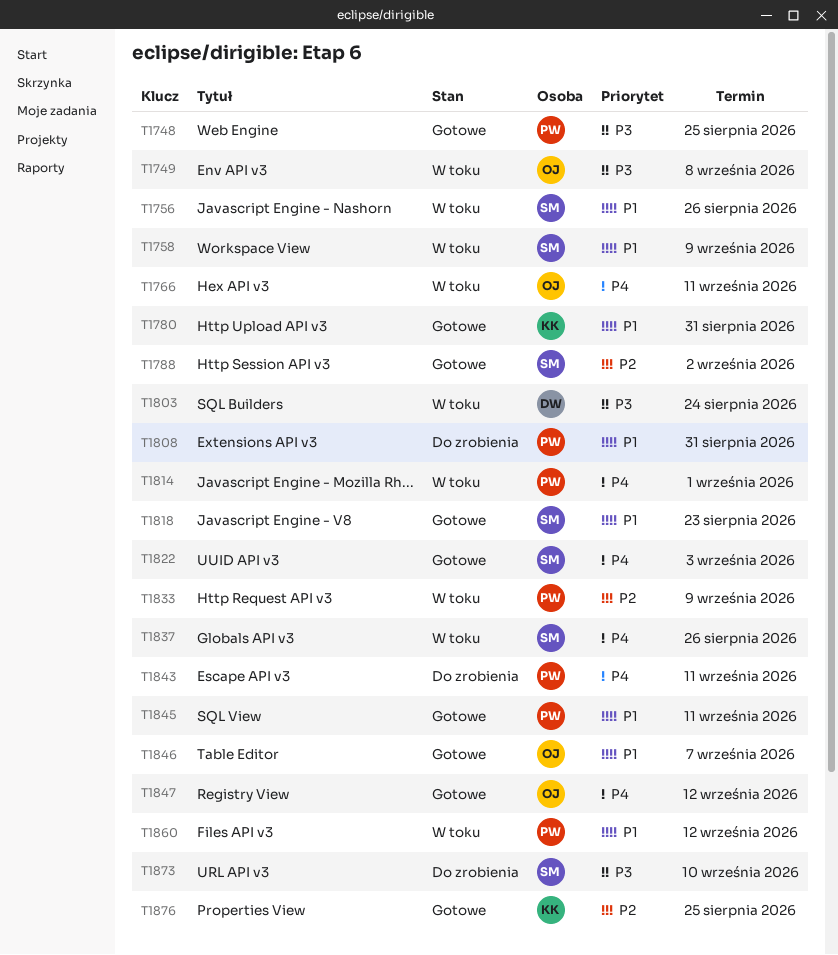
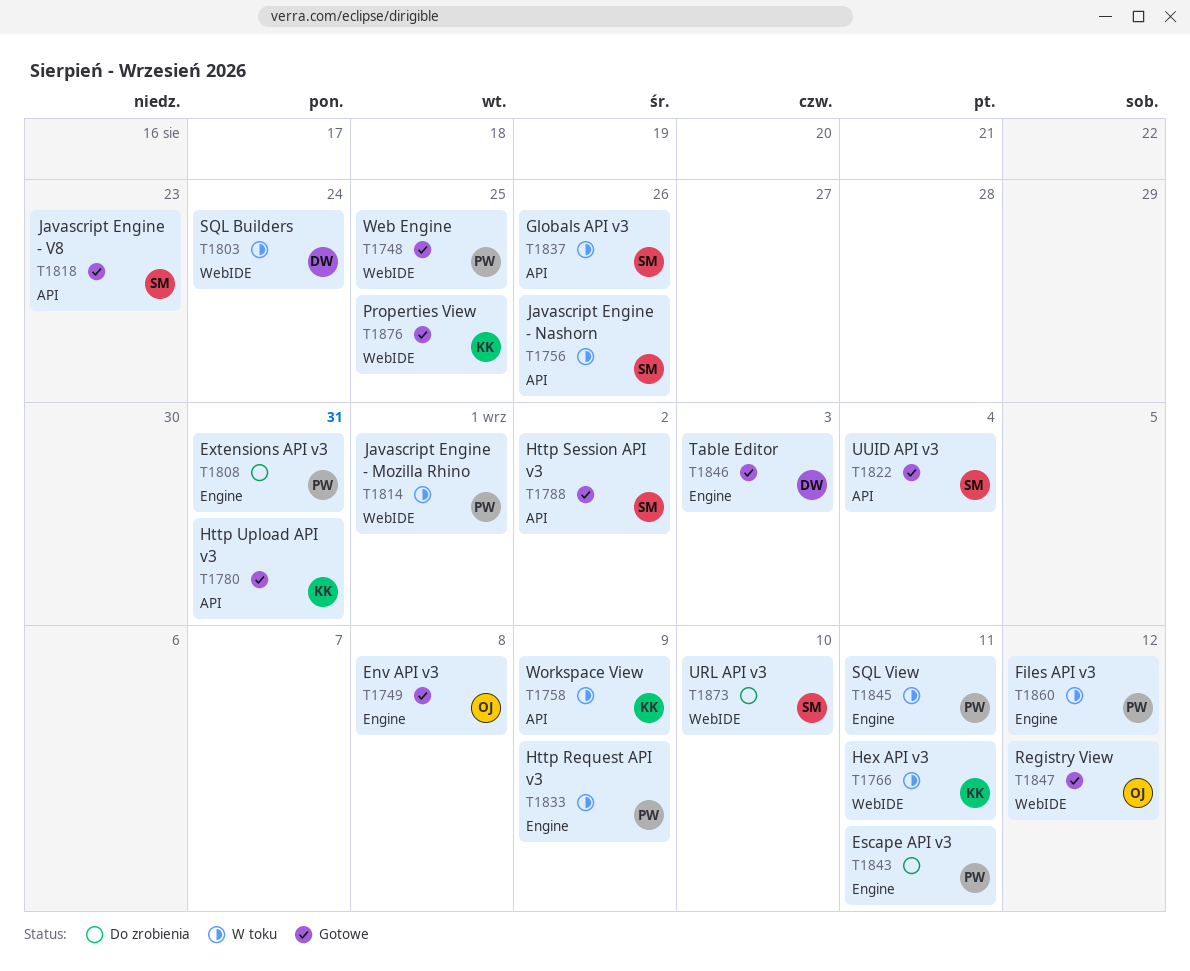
T1749, status: W toku -> Gotowe
T1758, owner: SM -> KK
T1766, owner: OJ -> KK
T1822, due: Sep 3 -> Sep 4
T1845, status: Gotowe -> W toku
T1846, owner: OJ -> DW
T1846, due: Sep 7 -> Sep 3

